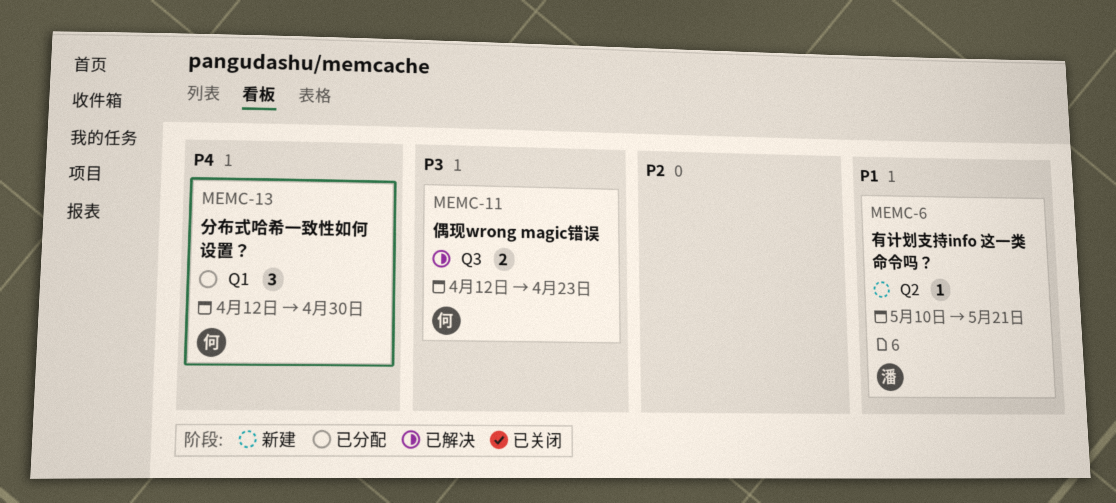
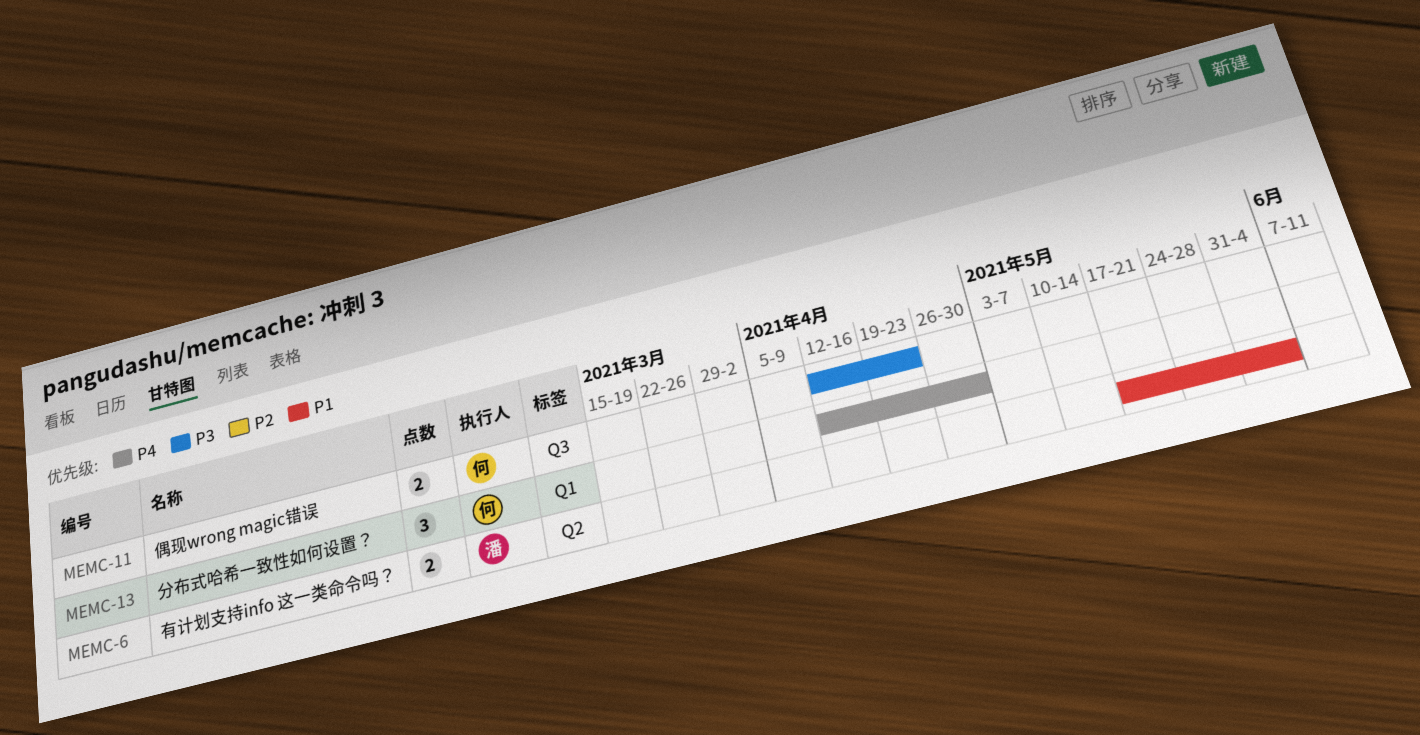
MEMC-6, estimate: 1 -> 2
MEMC-6, start: May 10 -> May 17
MEMC-6, due: May 21 -> Jun 4

